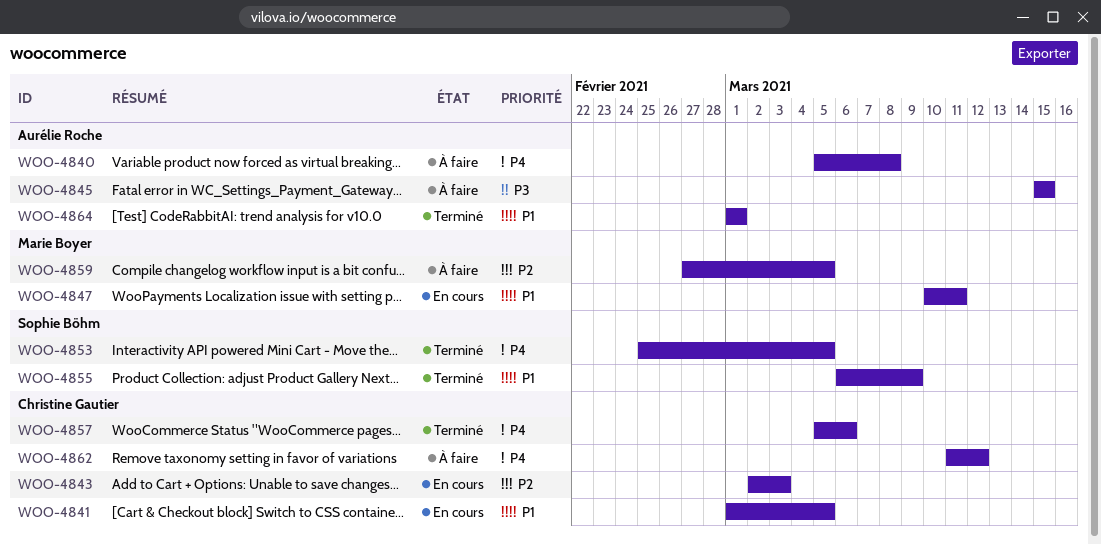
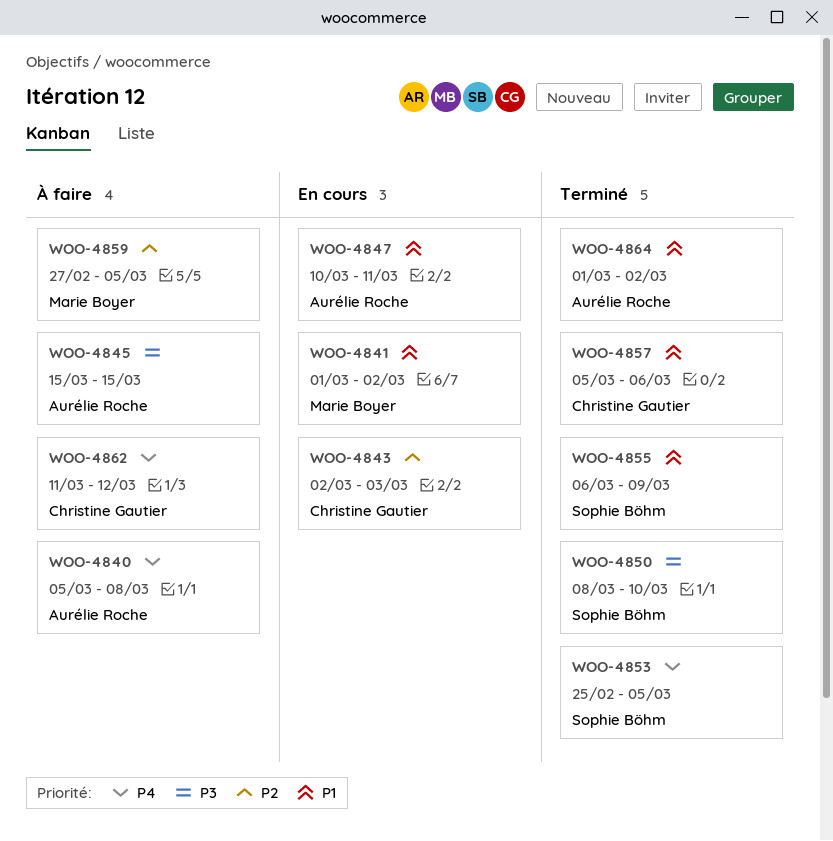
WOO-4841, owner: Christine Gautier -> Marie Boyer
WOO-4841, due: Mar 5 -> Mar 2
WOO-4847, owner: Marie Boyer -> Aurélie Roche
WOO-4850: none -> present
WOO-4857, priority: P4 -> P1
WOO-4864, due: Mar 1 -> Mar 2

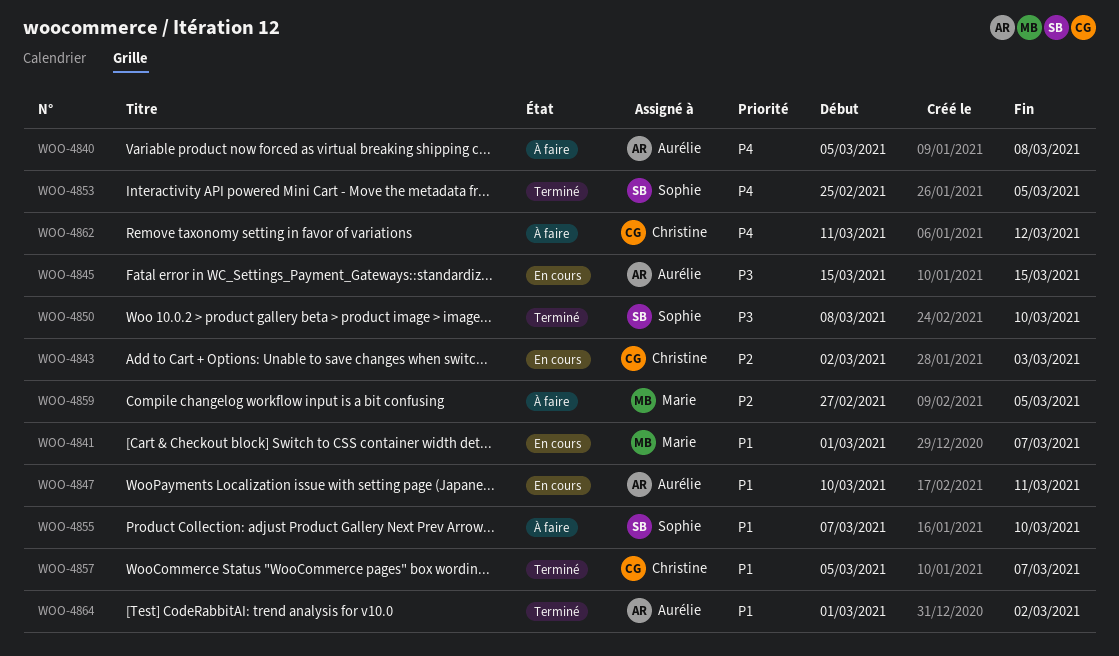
WOO-4841, due: Mar 2 -> Mar 7
WOO-4845, status: À faire -> En cours
WOO-4855, status: Terminé -> À faire
WOO-4855, start: Mar 6 -> Mar 7
WOO-4855, due: Mar 9 -> Mar 10
WOO-4857, due: Mar 6 -> Mar 7

